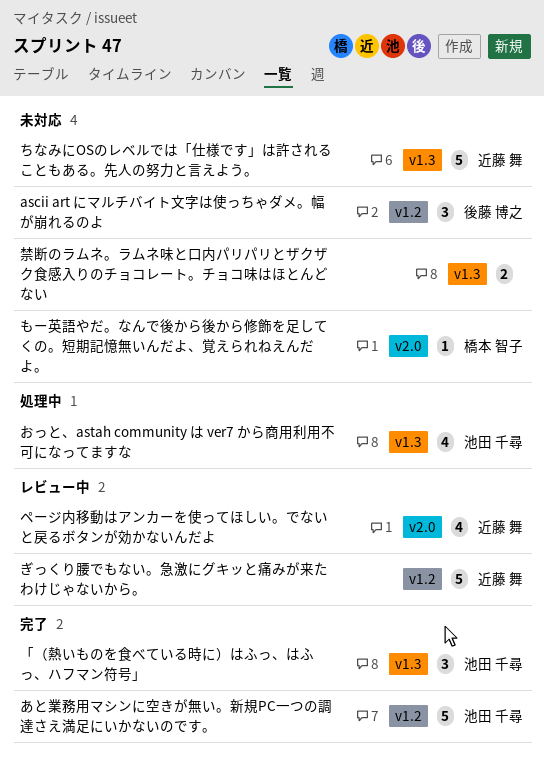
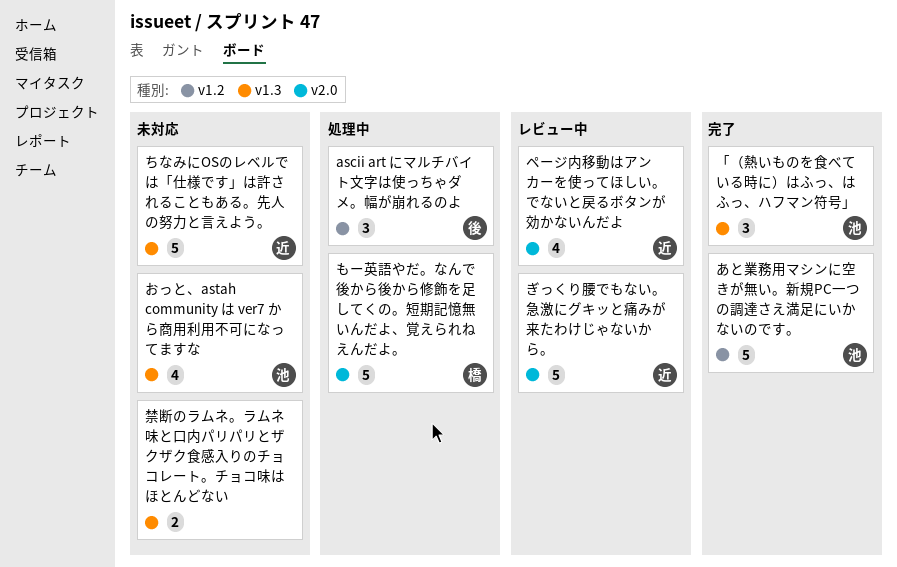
ascii art にマルチバイト文字は使っちゃダメ。幅が崩れるのよ, status: 未対応 -> 処理中
おっと、astah community は ver7 から商用利用不可になってますな, status: 処理中 -> 未対応
ぎっくり腰でもない。急激にグキッと痛みが来たわけじゃないから。, label: v1.2 -> v2.0
もー英語やだ。なんで後から後から修飾を足してくの。短期記憶無いんだよ、覚えられねえんだよ。, status: 未対応 -> 処理中
もー英語やだ。なんで後から後から修飾を足してくの。短期記憶無いんだよ、覚えられねえんだよ。, estimate: 1 -> 5

